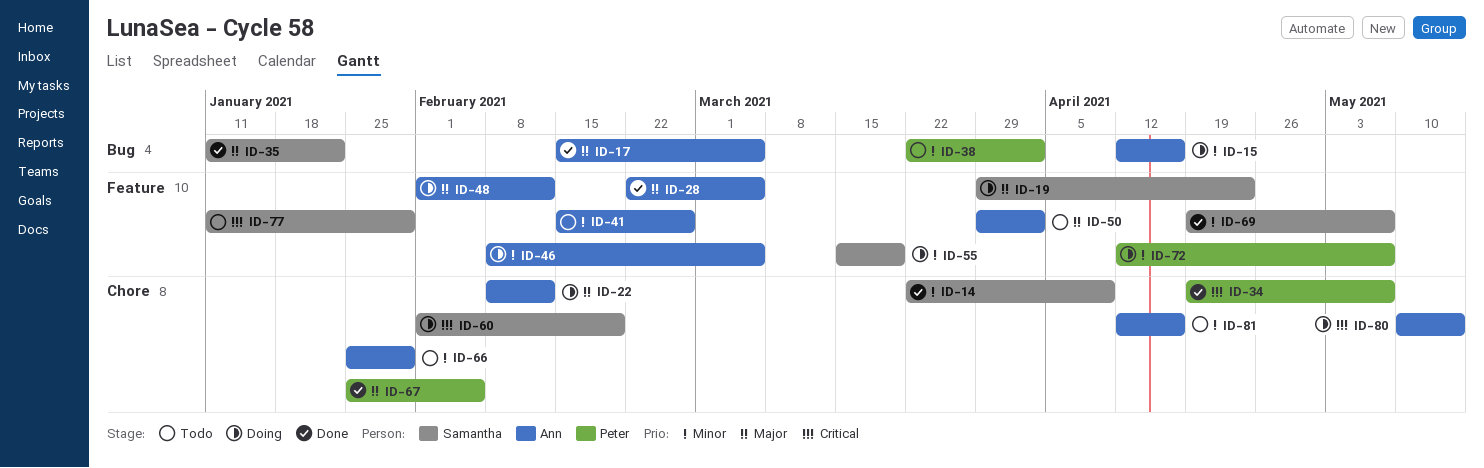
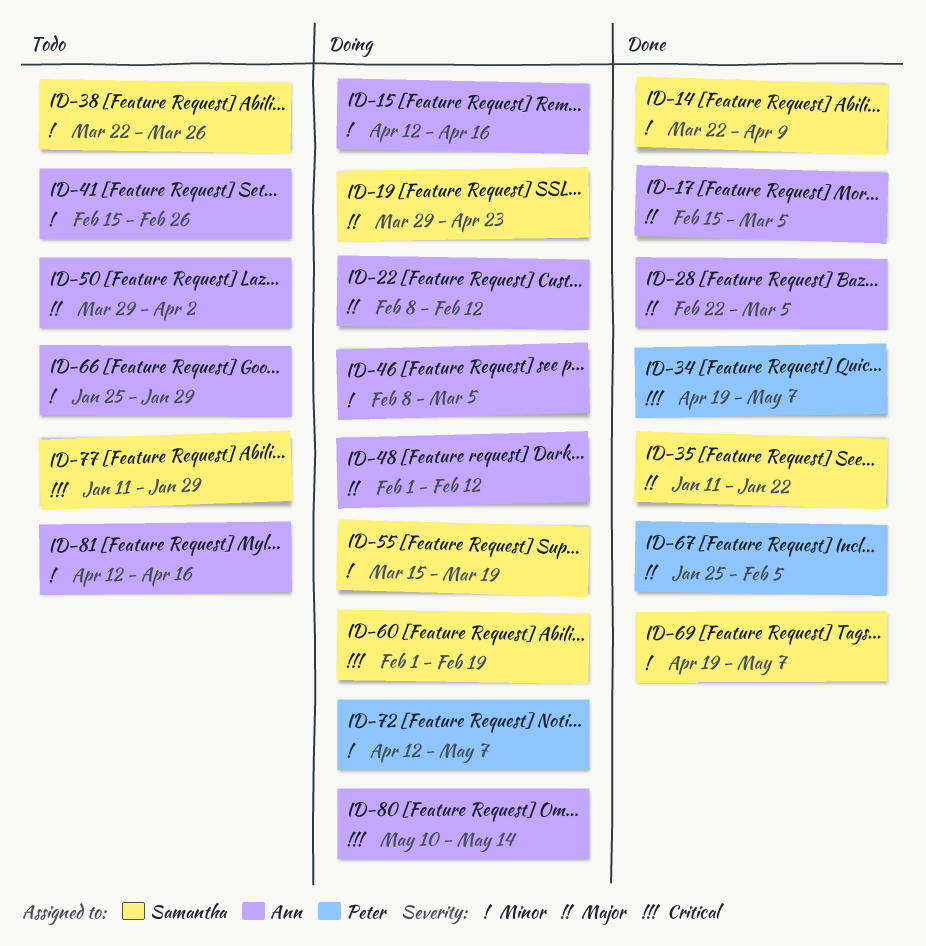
ID-38, owner: Peter -> Samantha
ID-38, due: Apr 2 -> Mar 26

